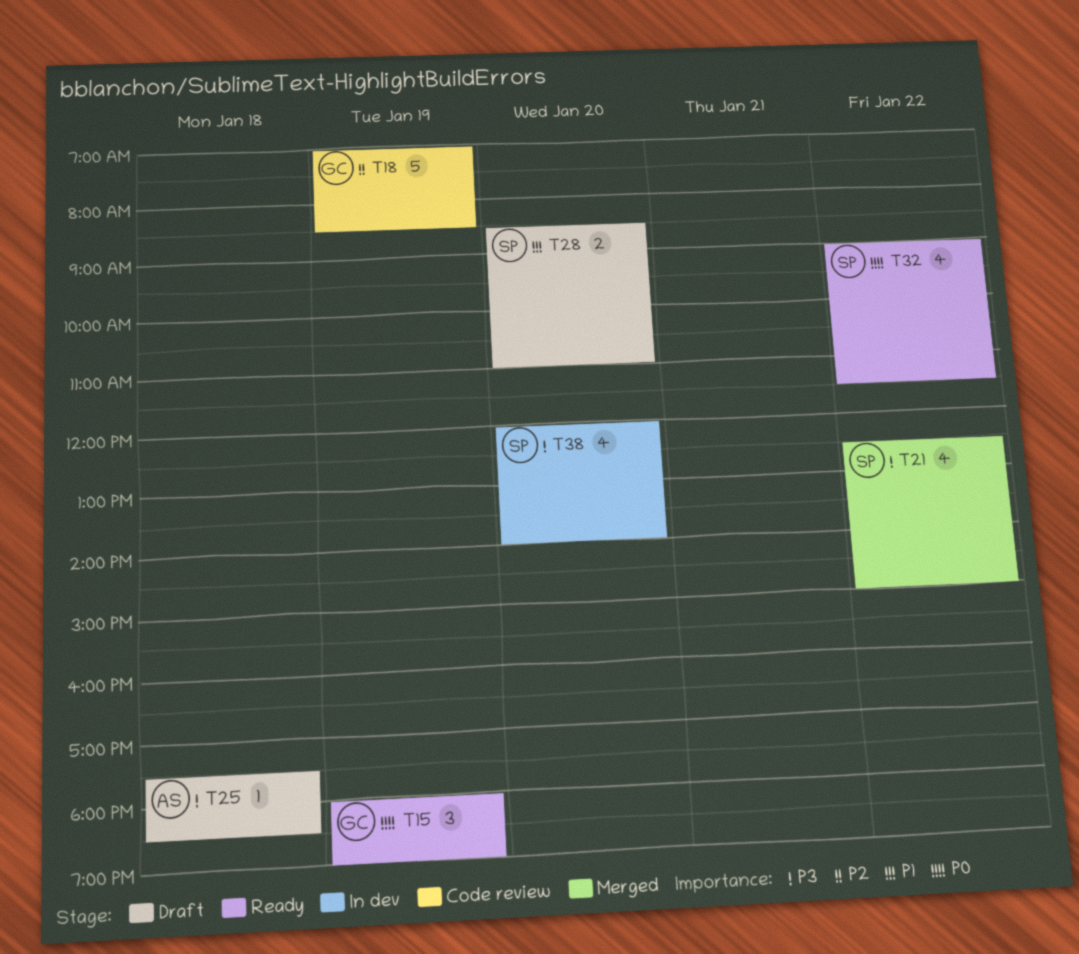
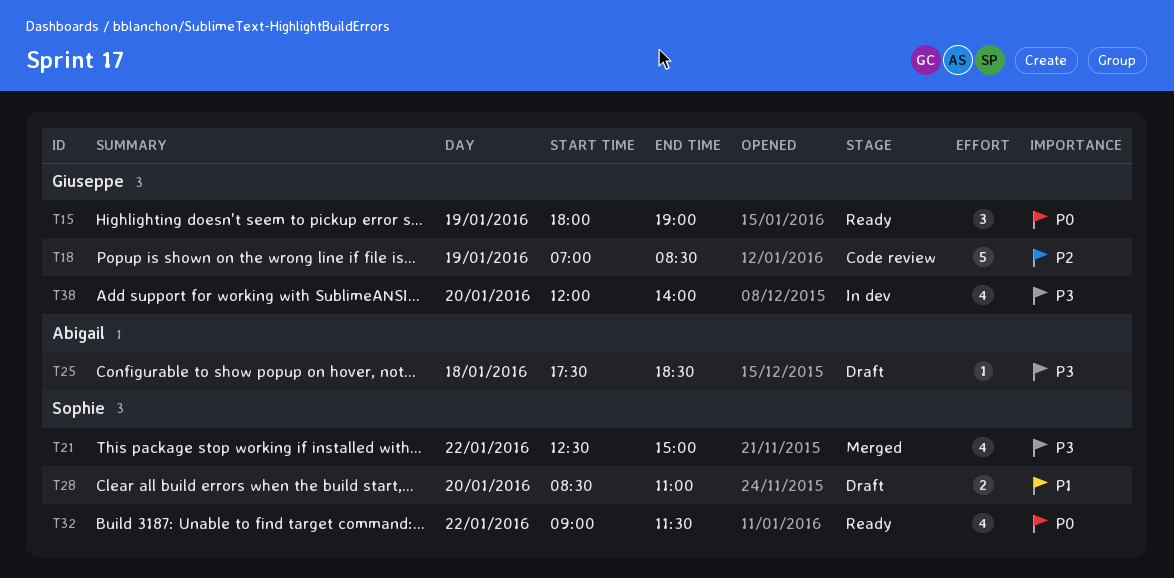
T38, owner: Sophie -> Giuseppe

